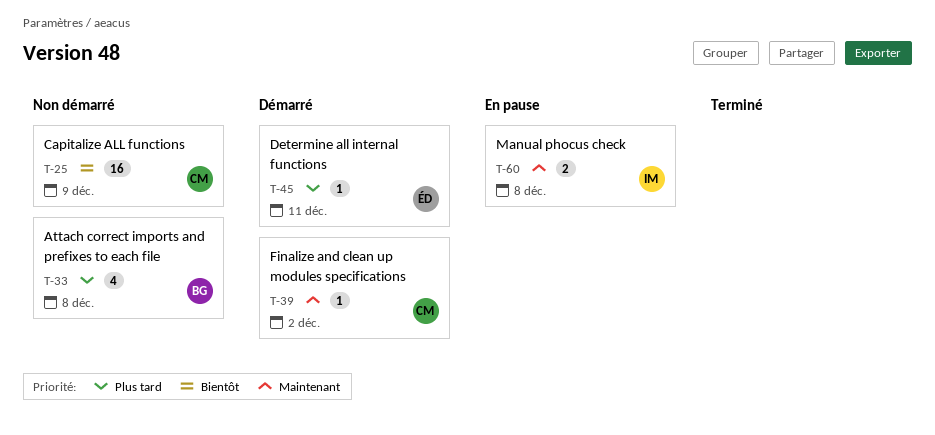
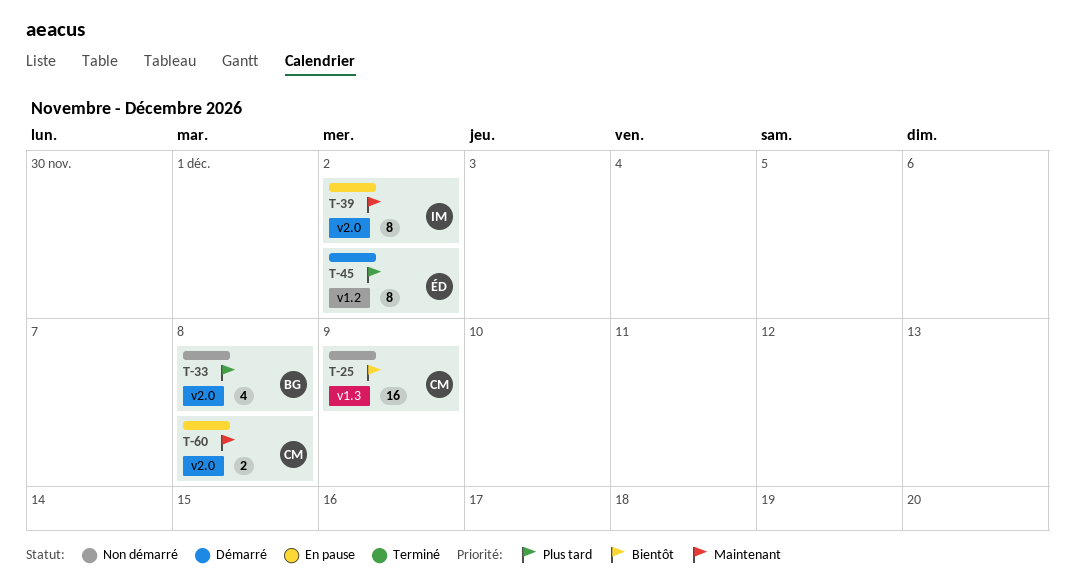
T-39, status: Démarré -> En pause
T-39, owner: CM -> IM
T-39, estimate: 1 -> 8
T-45, estimate: 1 -> 8
T-45, due: Dec 11 -> Dec 2
T-60, owner: IM -> CM

